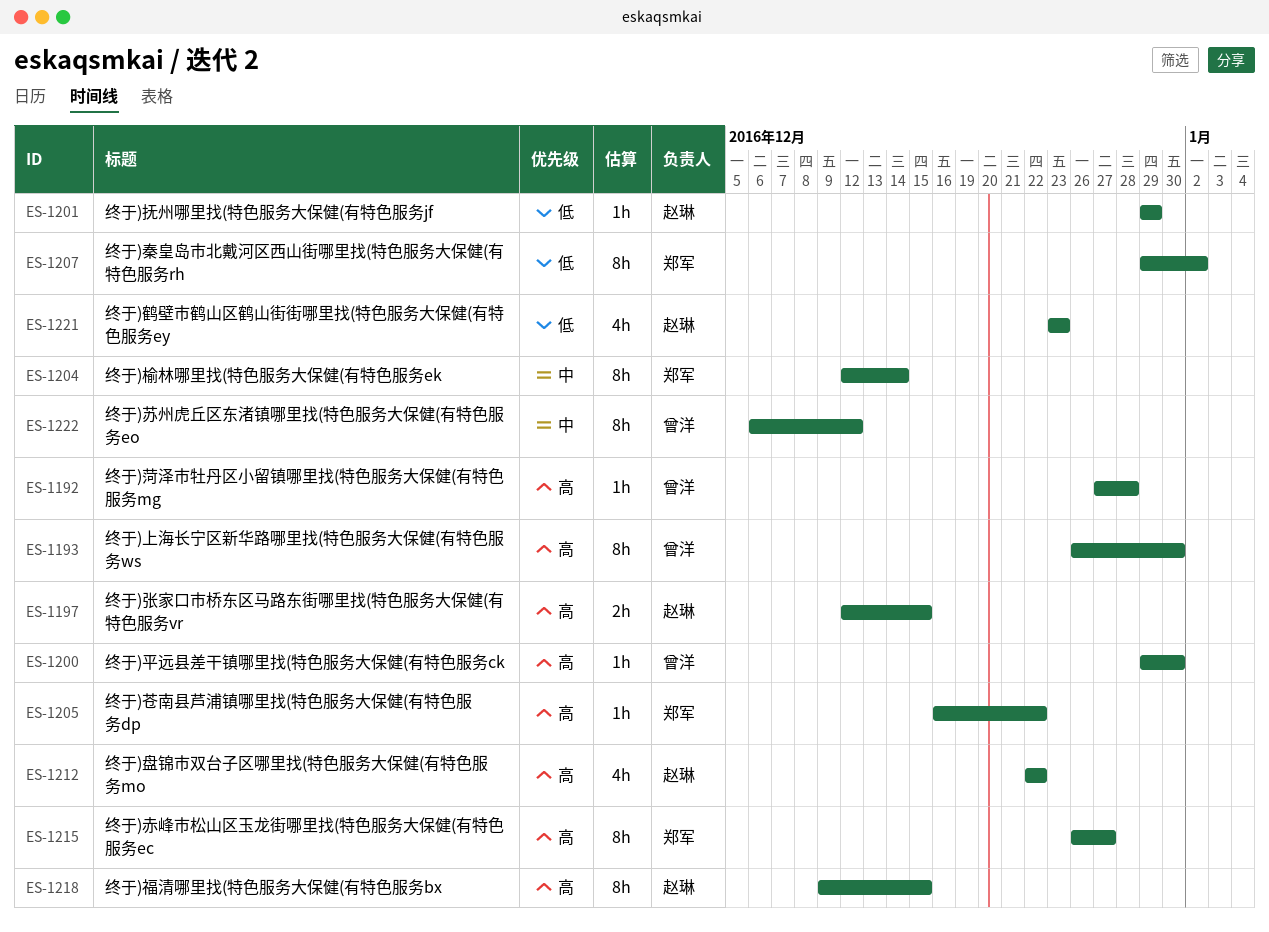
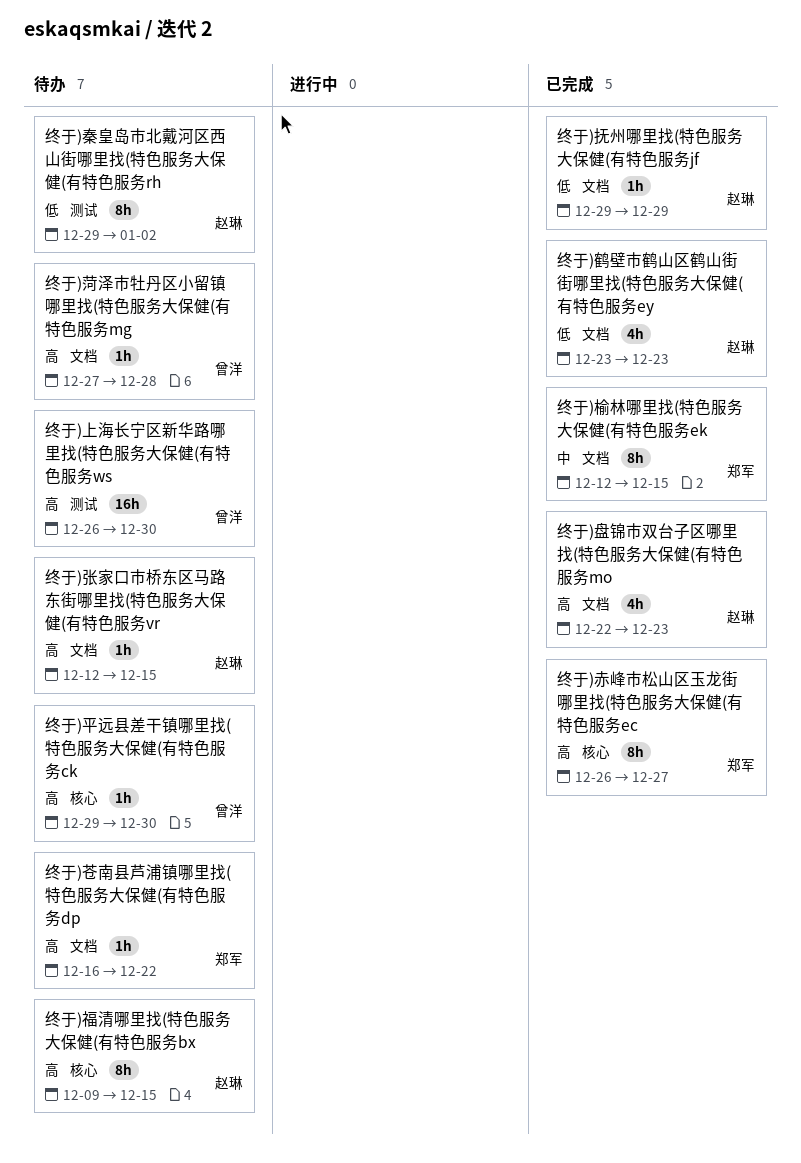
终于)上海长宁区新华路哪里找(特色服务大保健(有特色服务ws, estimate: 8h -> 16h
终于)张家口市桥东区马路东街哪里找(特色服务大保健(有特色服务vr, estimate: 2h -> 1h
终于)榆林哪里找(特色服务大保健(有特色服务ek, due: Dec 14 -> Dec 15
终于)盘锦市双台子区哪里找(特色服务大保健(有特色服务mo, due: Dec 22 -> Dec 23
终于)秦皇岛市北戴河区西山街哪里找(特色服务大保健(有特色服务rh, owner: 郑军 -> 赵琳
终于)苏州虎丘区东渚镇哪里找(特色服务大保健(有特色服务eo: present -> none

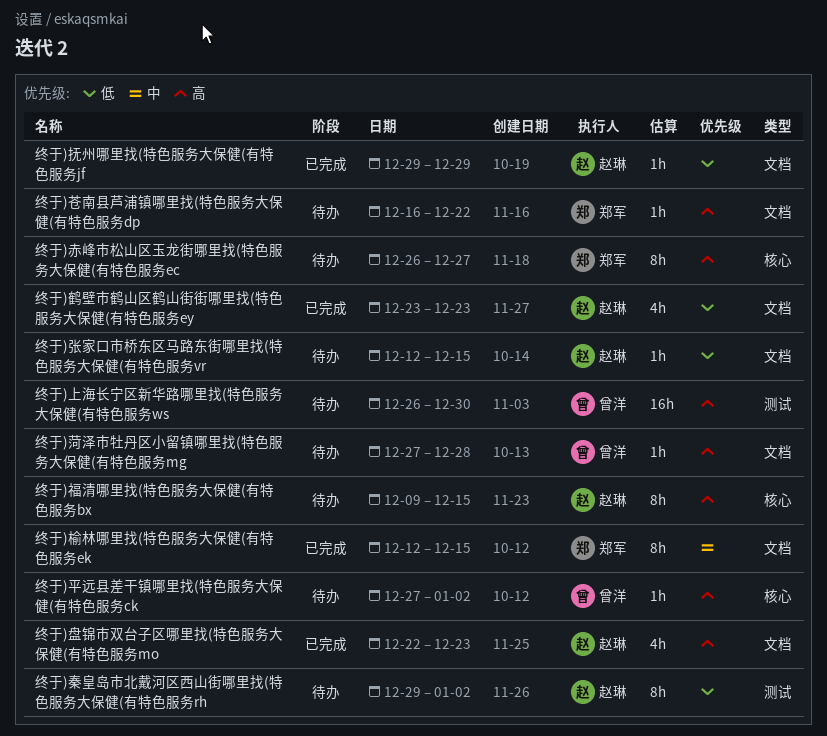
终于)平远县差干镇哪里找(特色服务大保健(有特色服务ck, start: Dec 29 -> Dec 27
终于)平远县差干镇哪里找(特色服务大保健(有特色服务ck, due: Dec 30 -> Jan 2
终于)张家口市桥东区马路东街哪里找(特色服务大保健(有特色服务vr, priority: 高 -> 低
终于)赤峰市松山区玉龙街哪里找(特色服务大保健(有特色服务ec, status: 已完成 -> 待办

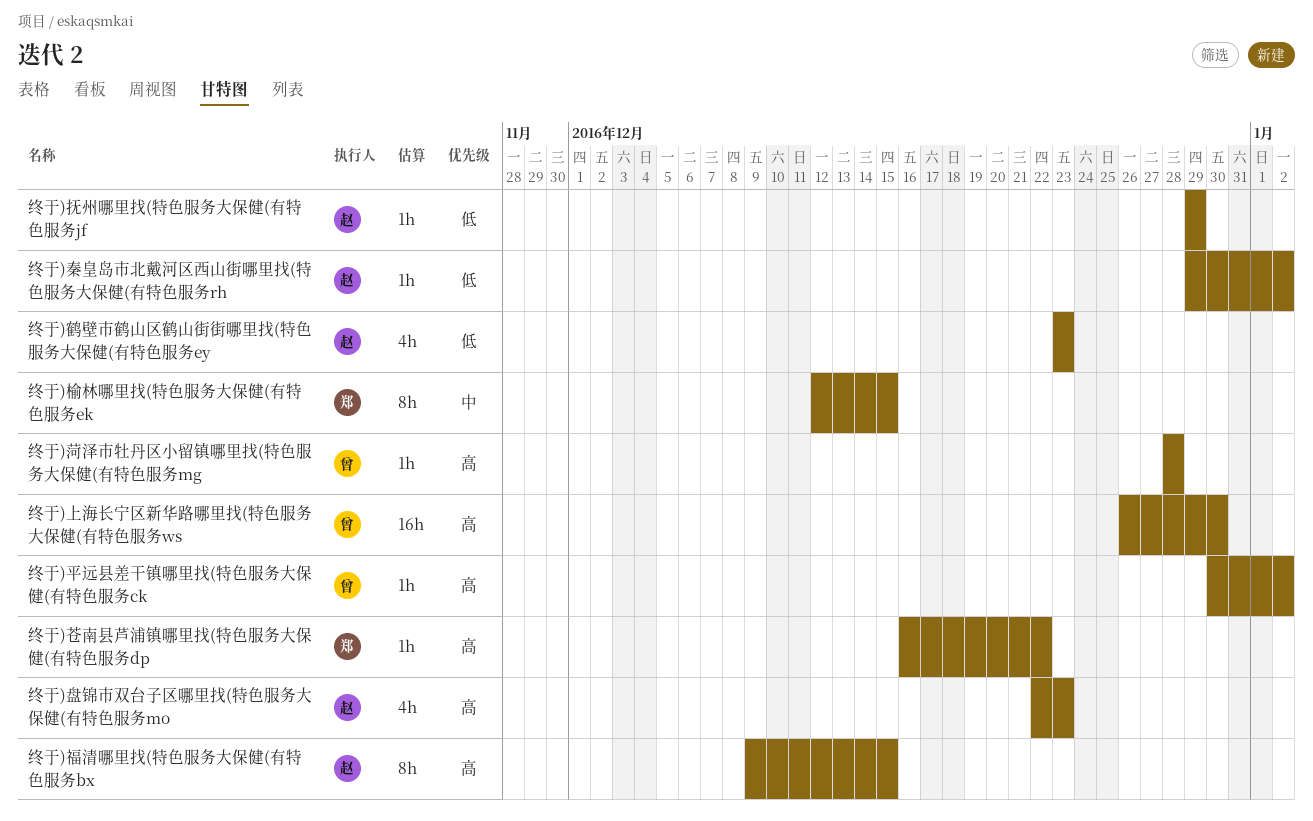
终于)平远县差干镇哪里找(特色服务大保健(有特色服务ck, start: Dec 27 -> Dec 30
终于)张家口市桥东区马路东街哪里找(特色服务大保健(有特色服务vr: present -> none
终于)秦皇岛市北戴河区西山街哪里找(特色服务大保健(有特色服务rh, estimate: 8h -> 1h
终于)菏泽市牡丹区小留镇哪里找(特色服务大保健(有特色服务mg, start: Dec 27 -> Dec 28
终于)赤峰市松山区玉龙街哪里找(特色服务大保健(有特色服务ec: present -> none

